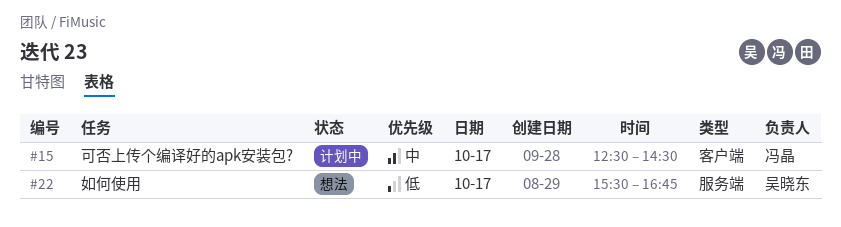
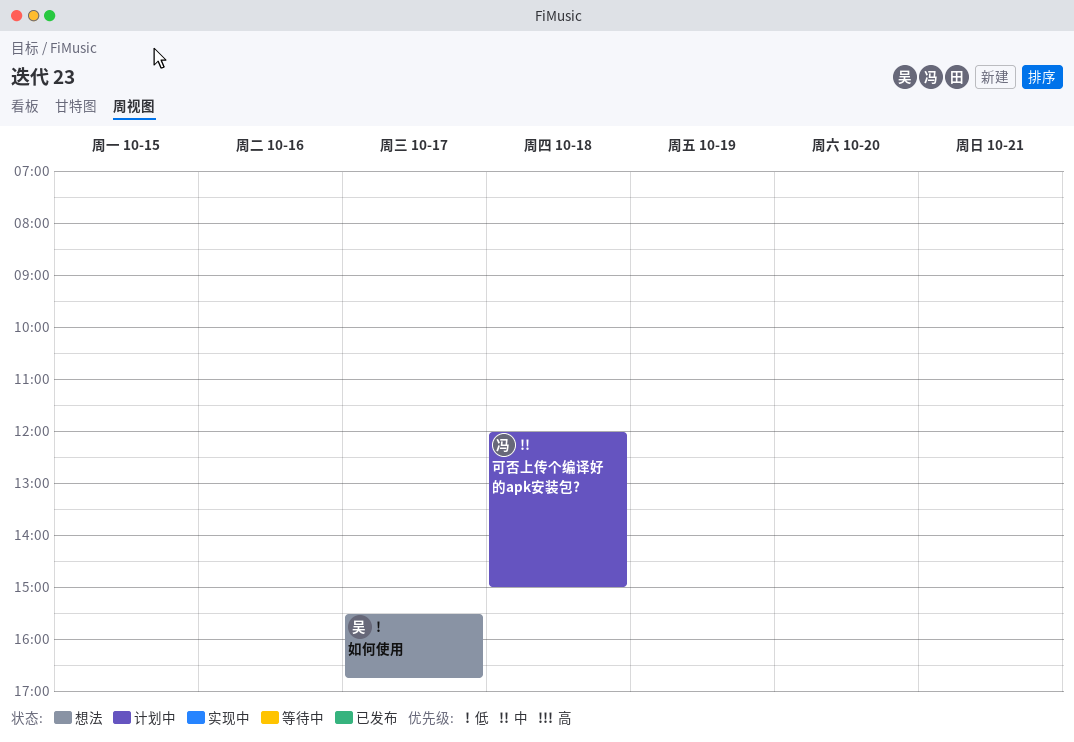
可否上传个编译好的apk安装包?, day: Oct 17 -> Oct 18
可否上传个编译好的apk安装包?, begins: 12:30 -> 12:00
可否上传个编译好的apk安装包?, ends: 14:30 -> 15:00

